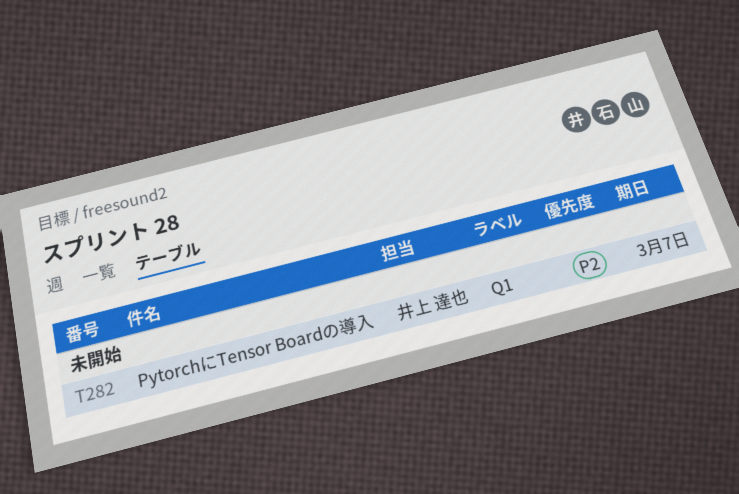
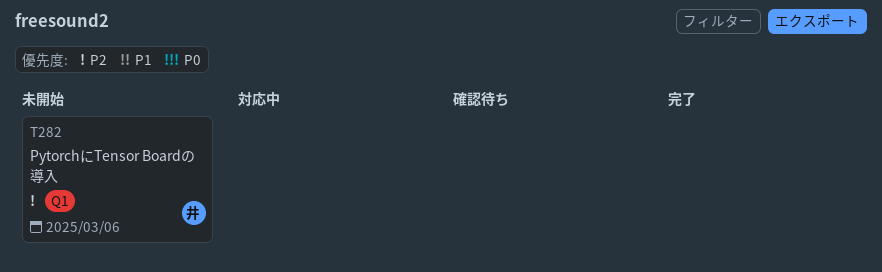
T282, due: Mar 7 -> Mar 6

